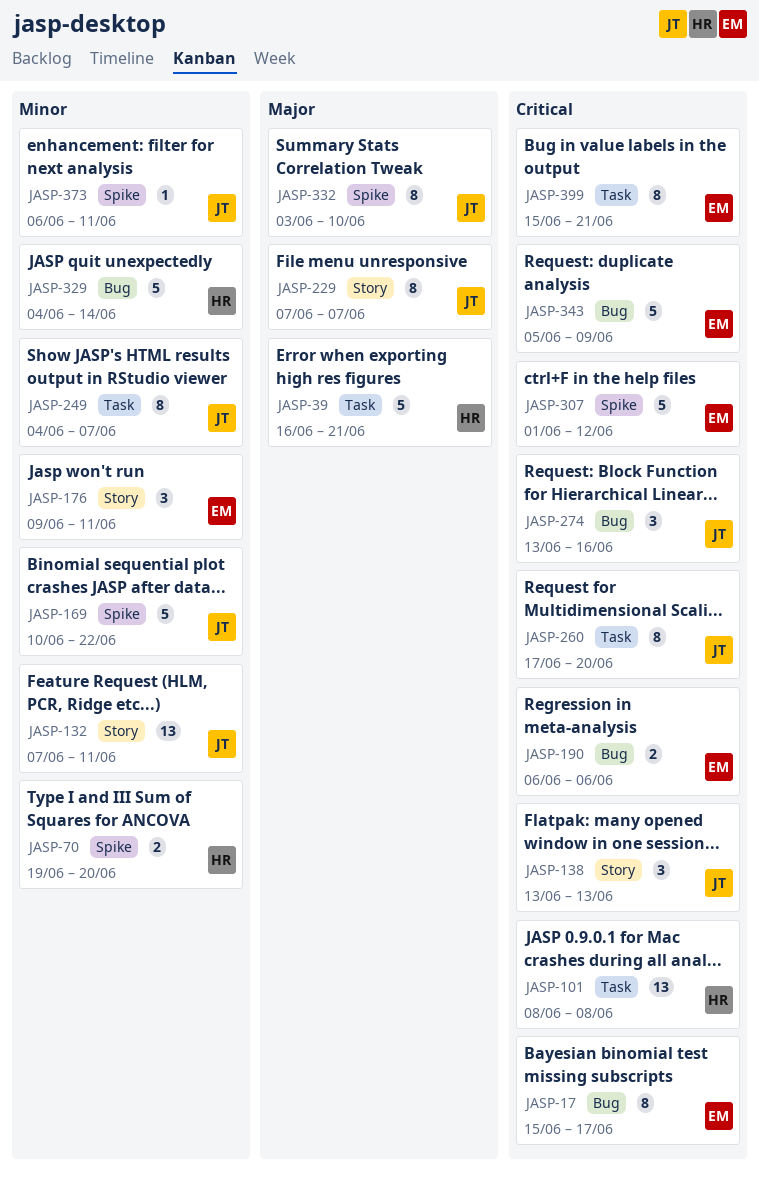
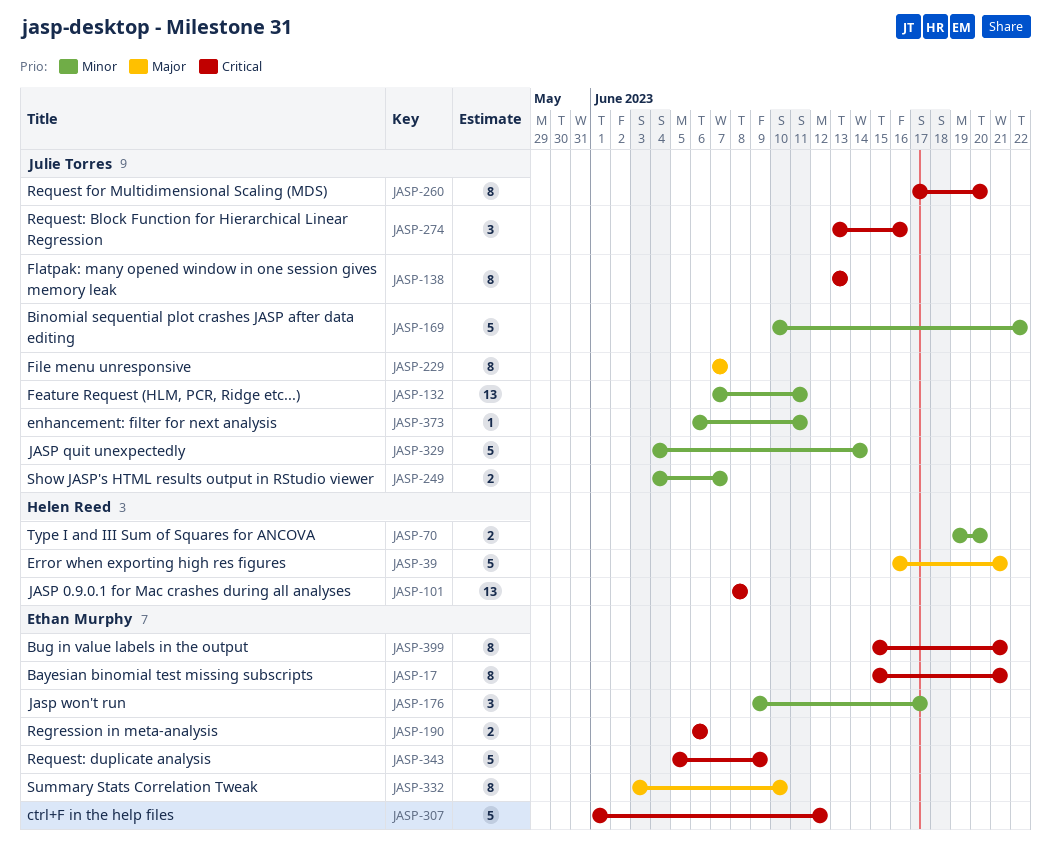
JASP-17, due: Jun 17 -> Jun 21
JASP-138, estimate: 3 -> 8
JASP-176, due: Jun 11 -> Jun 17
JASP-249, estimate: 8 -> 2
JASP-329, owner: Helen Reed -> Julie Torres
JASP-332, owner: Julie Torres -> Ethan Murphy

